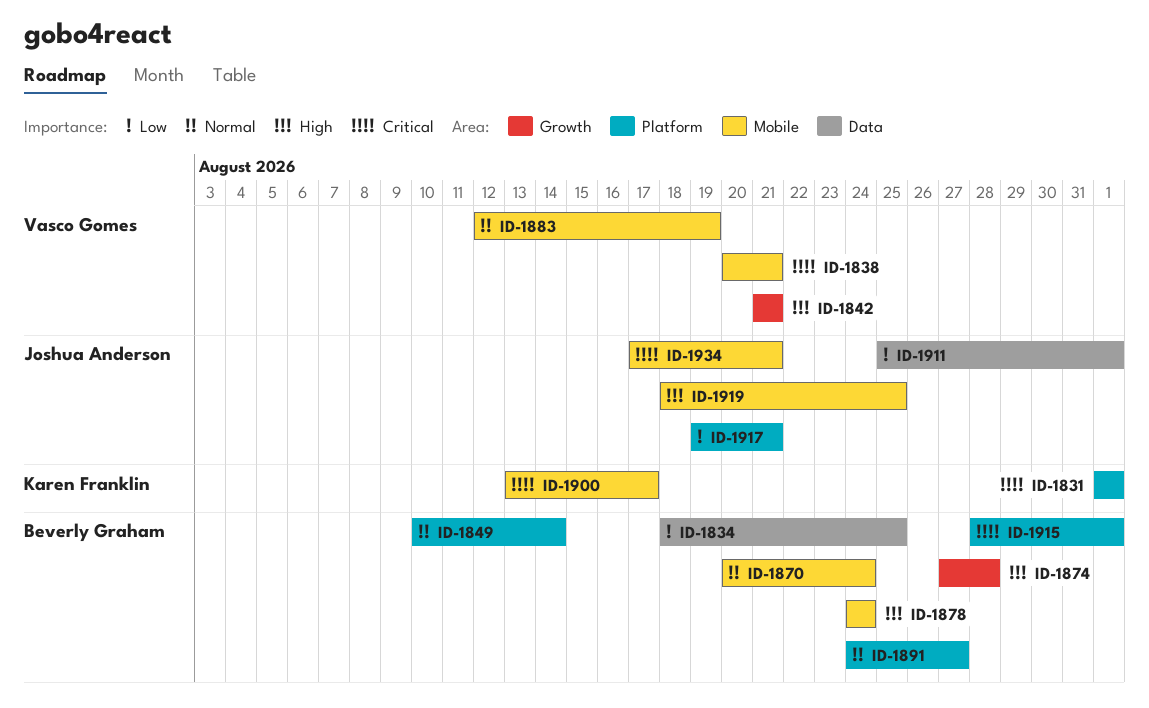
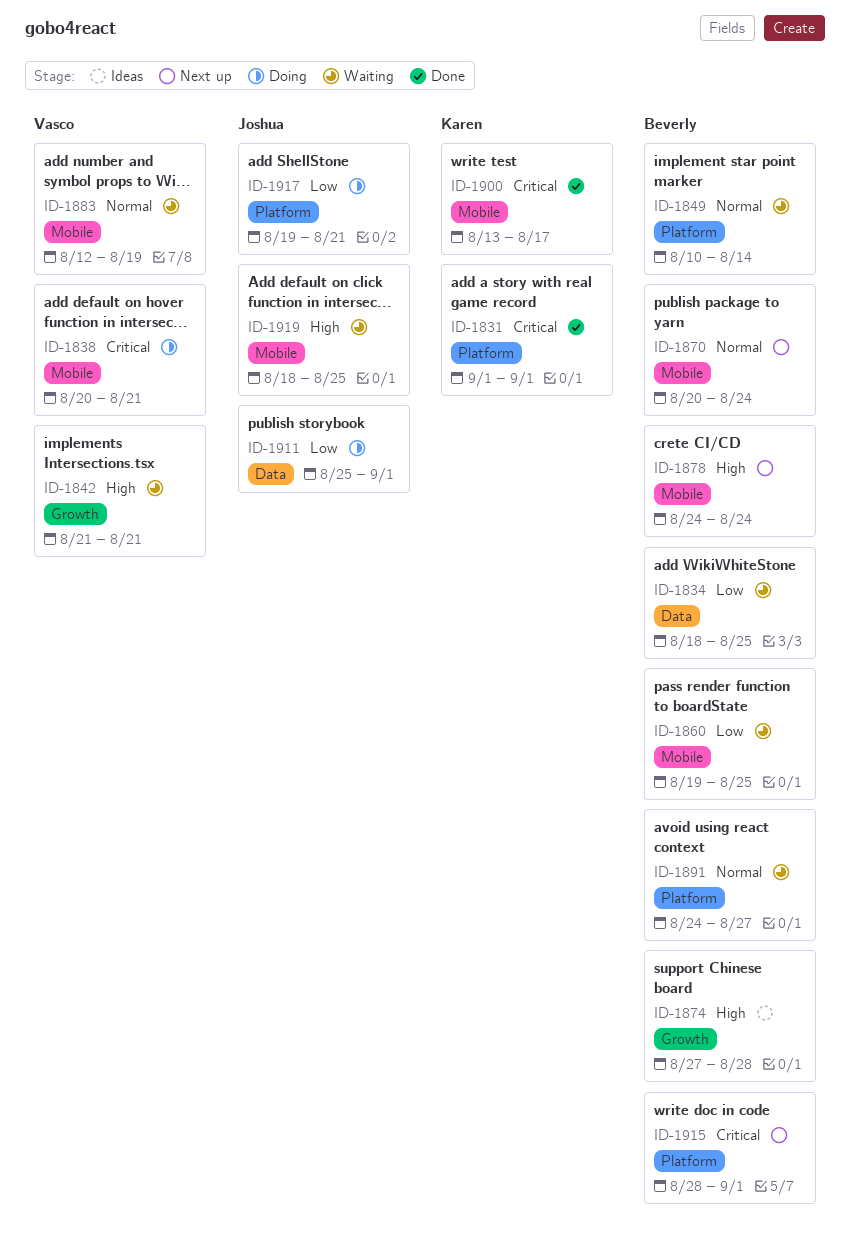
ID-1860: none -> present
ID-1934: present -> none

